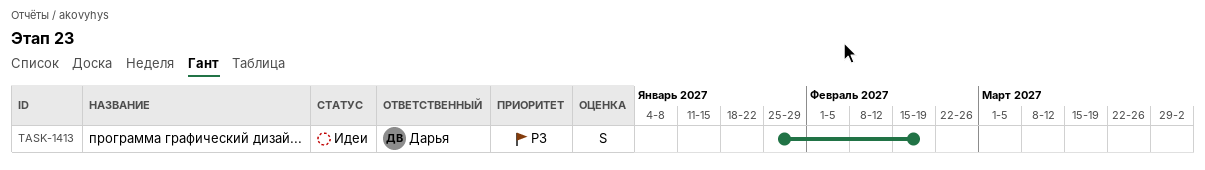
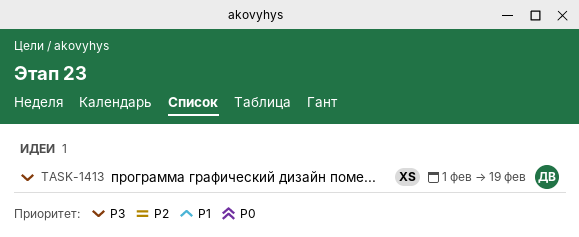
TASK-1413, estimate: S -> XS
TASK-1413, start: Jan 25 -> Feb 1

